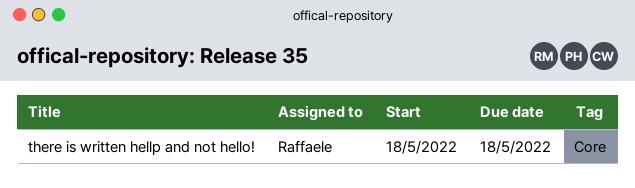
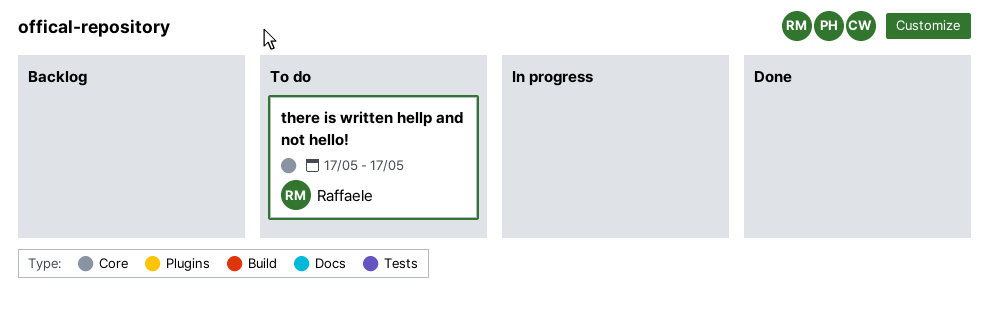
there is written hellp and not hello!, start: May 18 -> May 17
there is written hellp and not hello!, due: May 18 -> May 17

